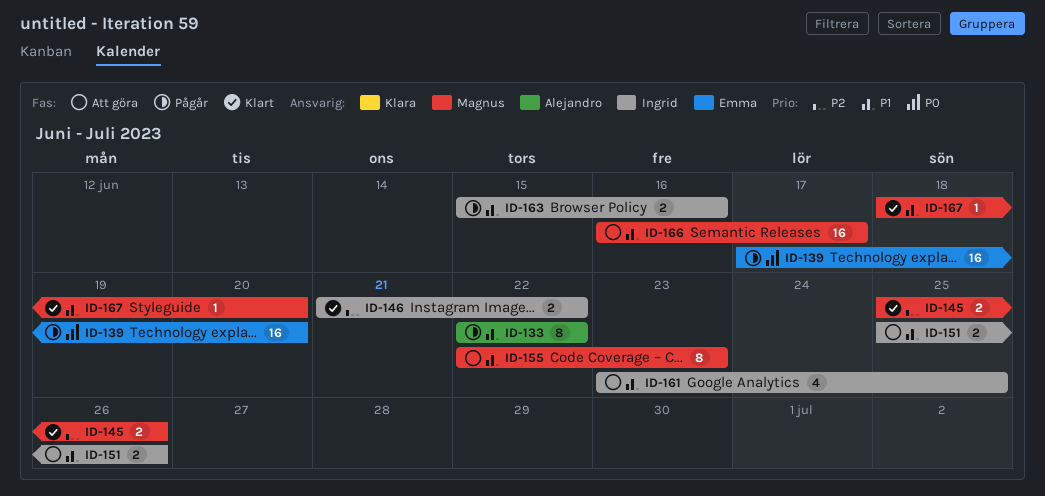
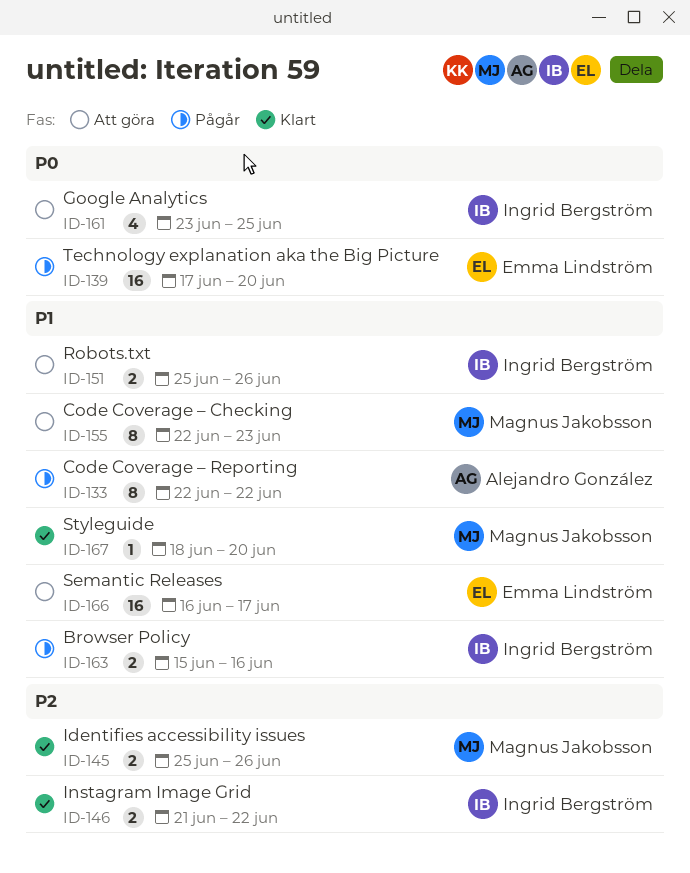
ID-161, priority: P1 -> P0
ID-166, owner: Magnus Jakobsson -> Emma Lindström

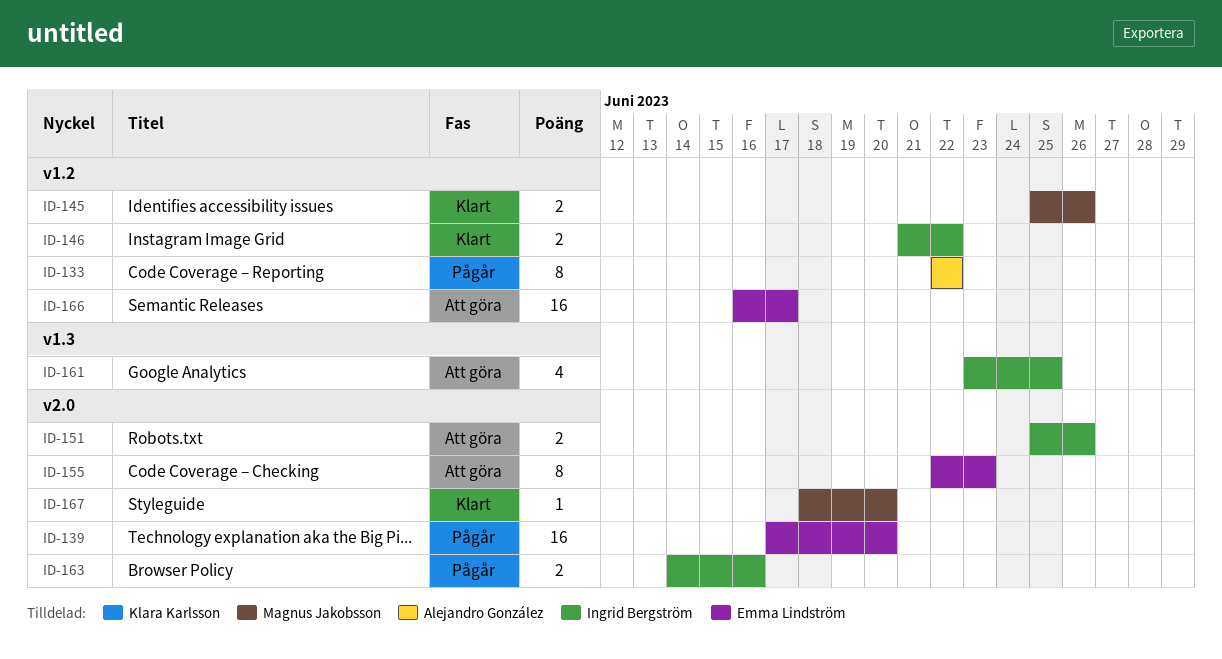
ID-155, owner: Magnus Jakobsson -> Emma Lindström
ID-163, start: Jun 15 -> Jun 14

